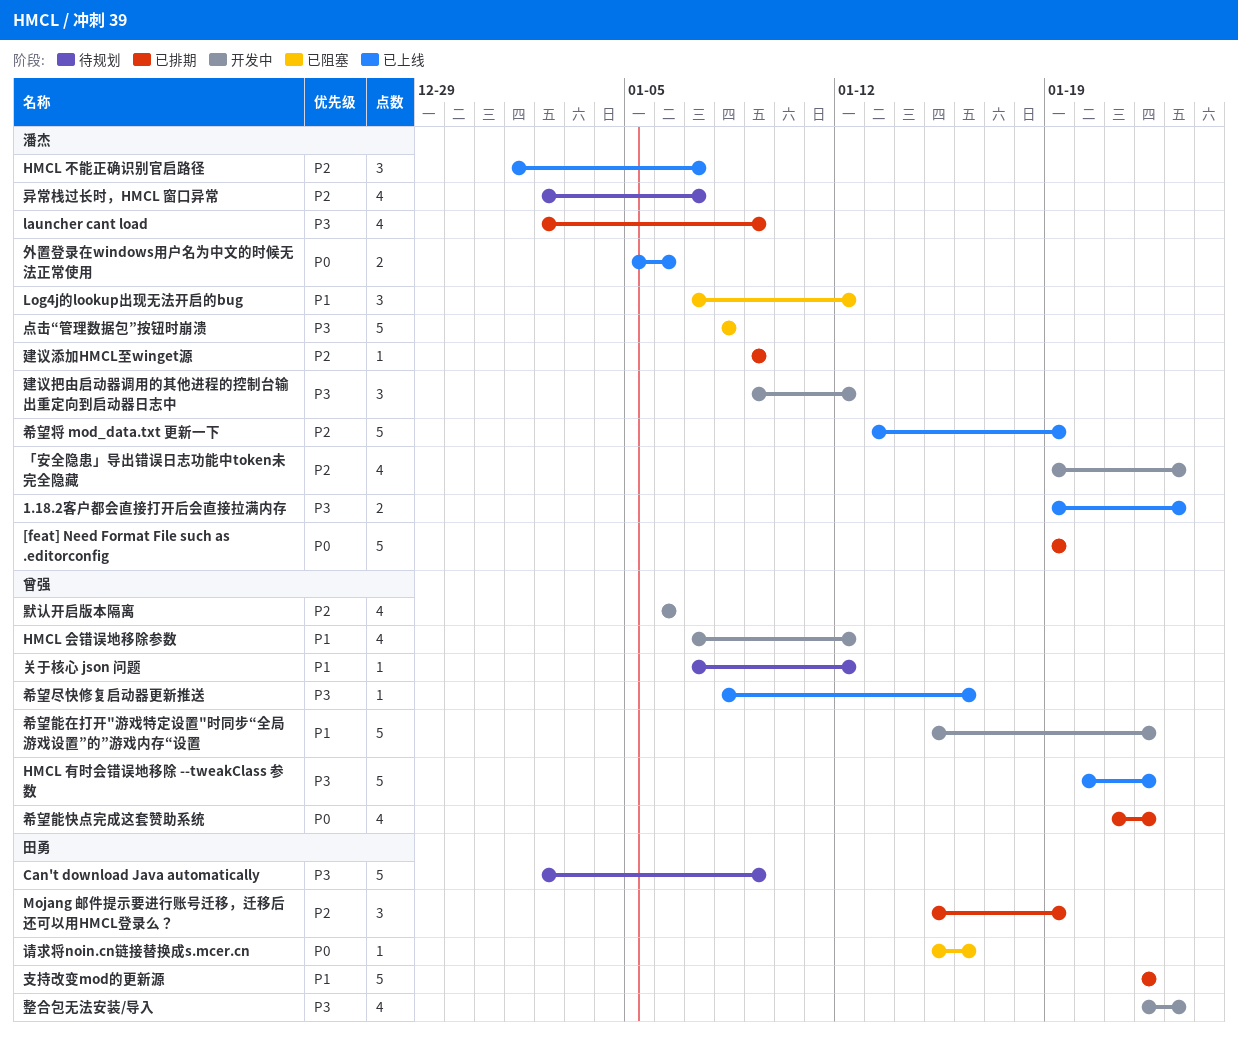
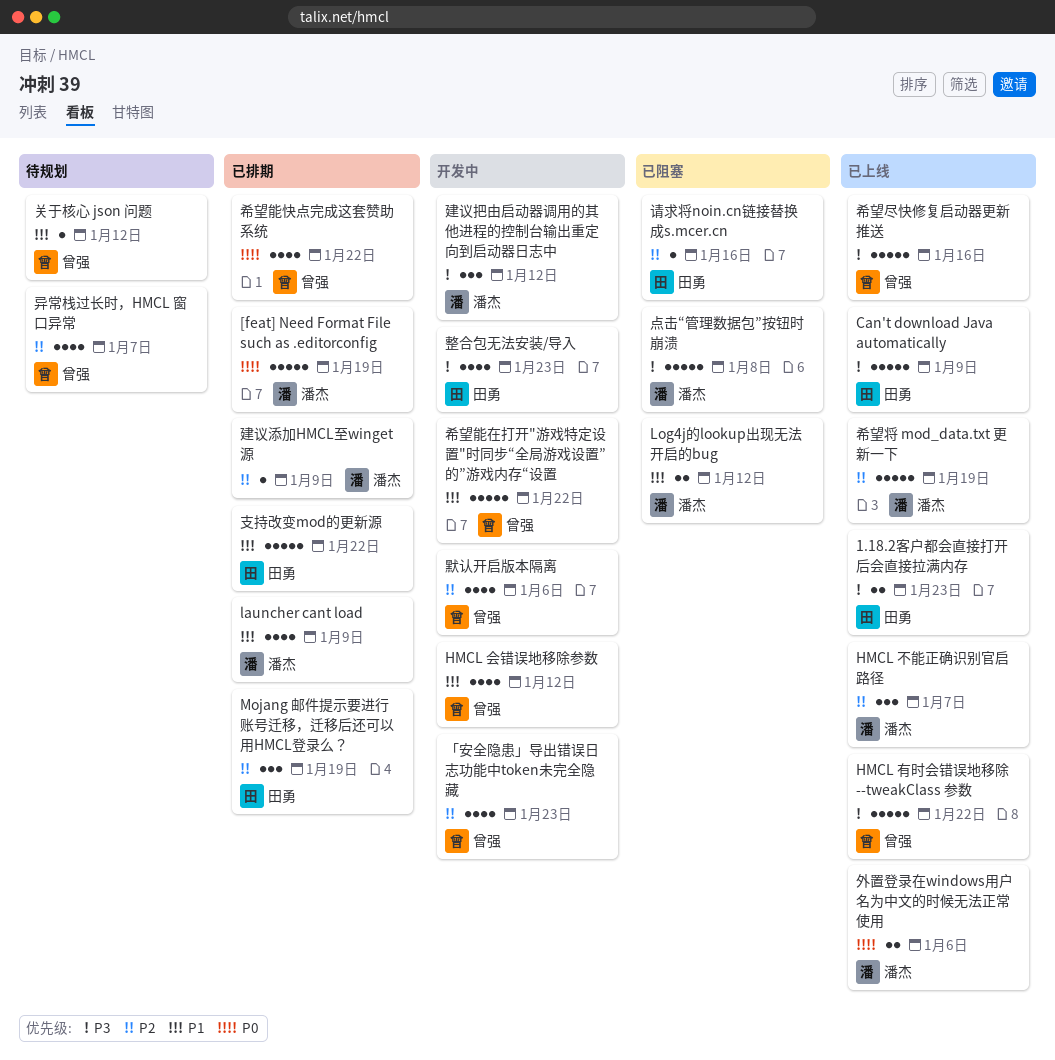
1.18.2客户都会直接打开后会直接拉满内存, owner: 潘杰 -> 田勇
Can't download Java automatically, status: 待规划 -> 已上线
launcher cant load, priority: P3 -> P1
Log4j的lookup出现无法开启的bug, estimate: 3 -> 2
「安全隐患」导出错误日志功能中token未完全隐藏, owner: 潘杰 -> 曾强
希望尽快修复启动器更新推送, estimate: 1 -> 5
异常栈过长时，HMCL 窗口异常, owner: 潘杰 -> 曾强
请求将noin.cn链接替换成s.mcer.cn, priority: P0 -> P2

